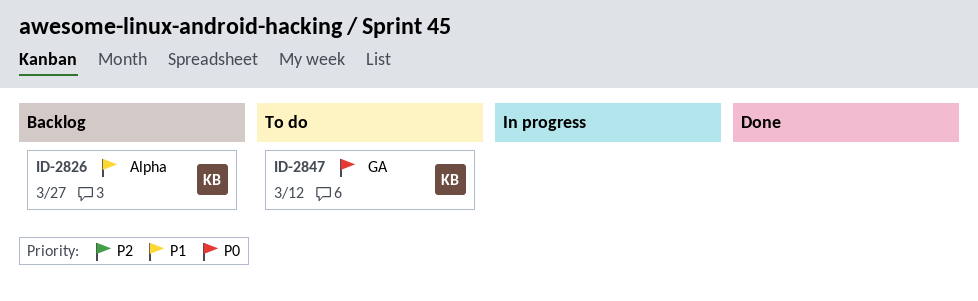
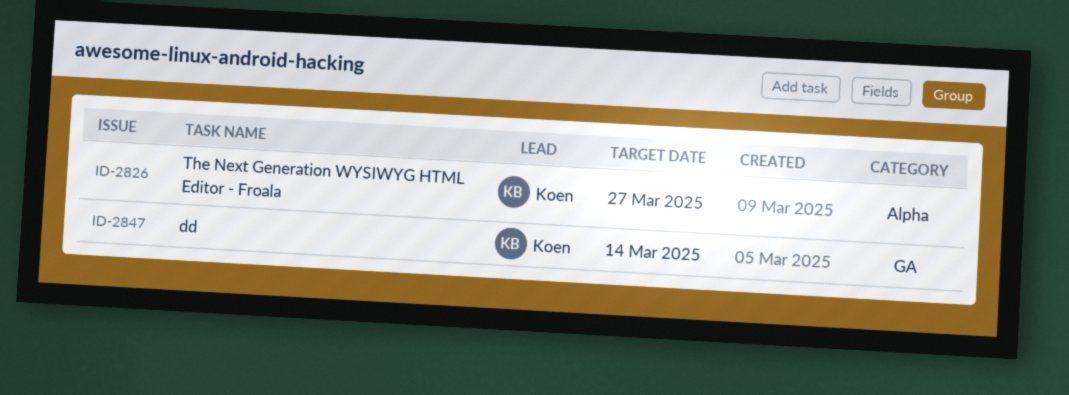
ID-2847, due: Mar 12 -> Mar 14

